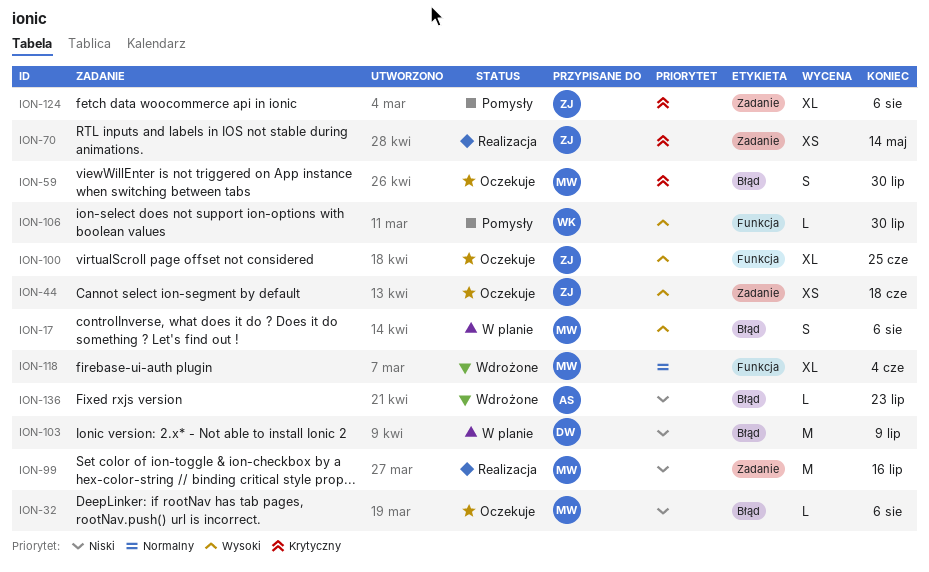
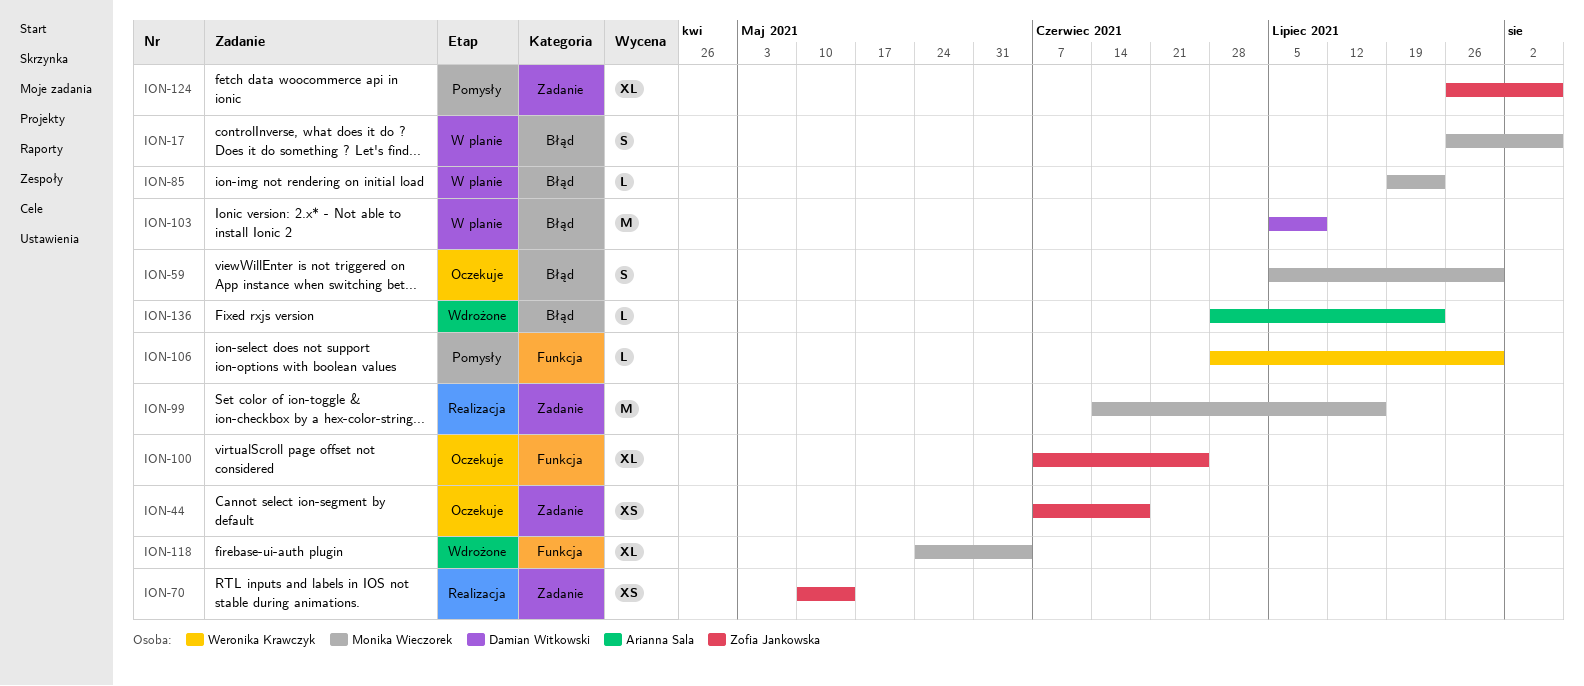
ION-32: present -> none
ION-85: none -> present

